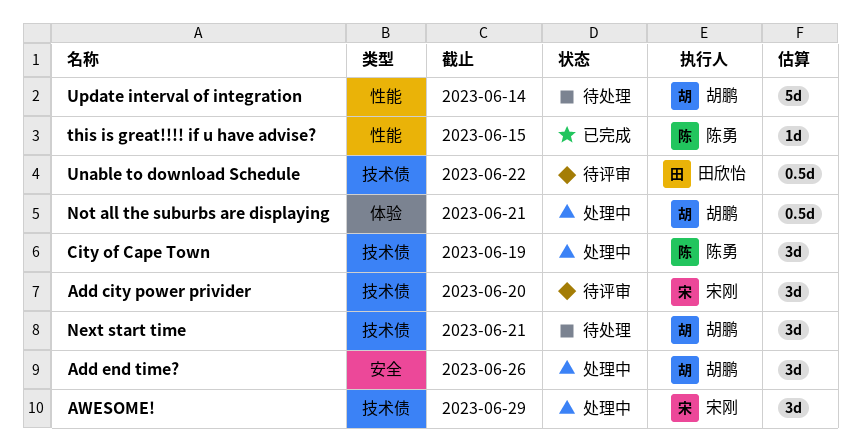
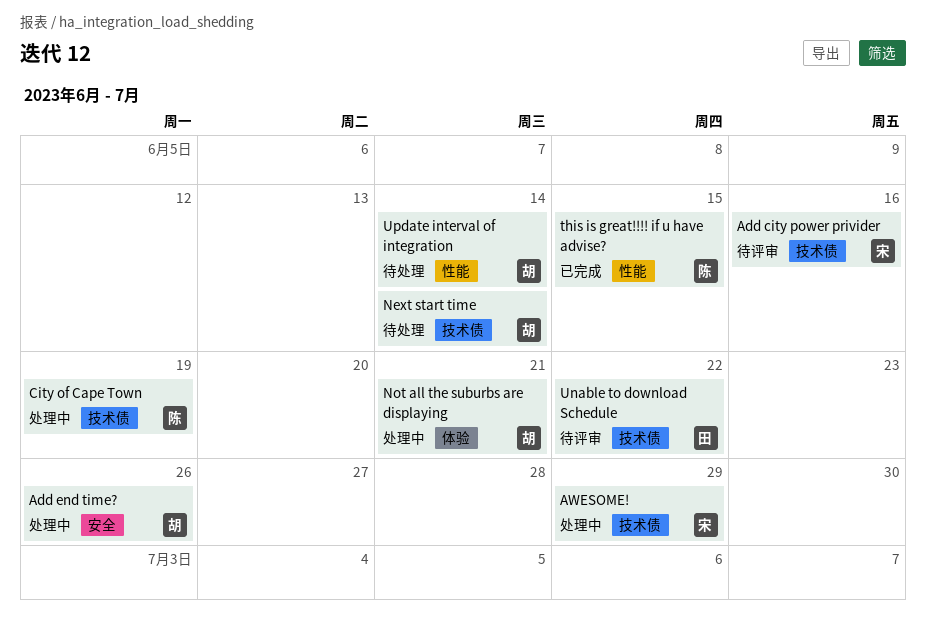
Add city power privider, due: Jun 20 -> Jun 16
Next start time, due: Jun 21 -> Jun 14

